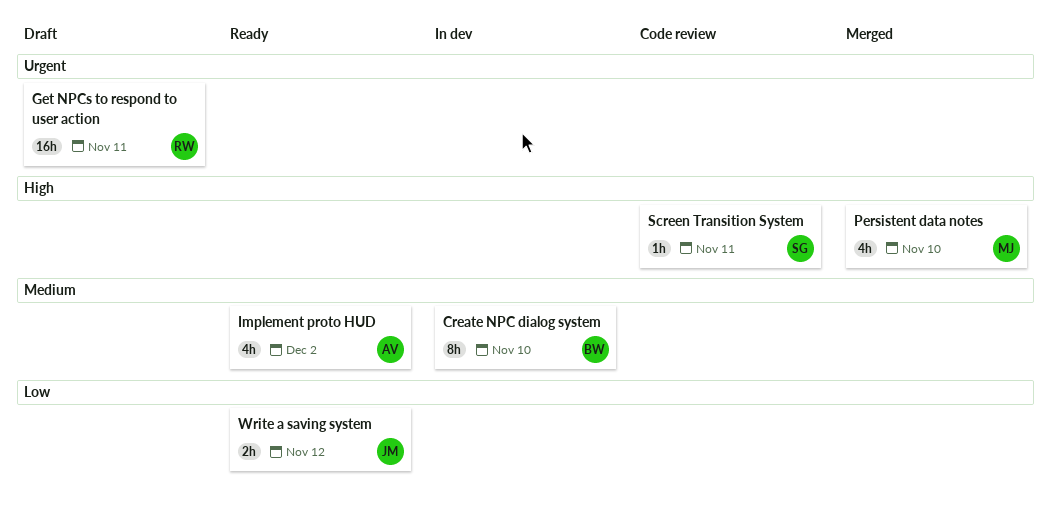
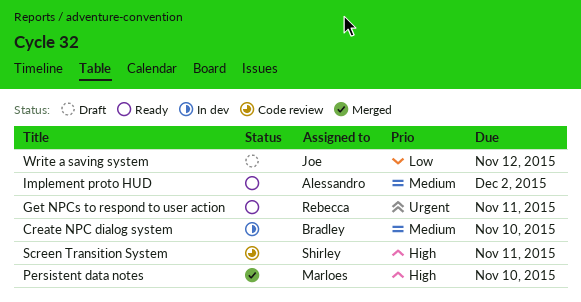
Get NPCs to respond to user action, status: Draft -> Ready
Write a saving system, status: Ready -> Draft

